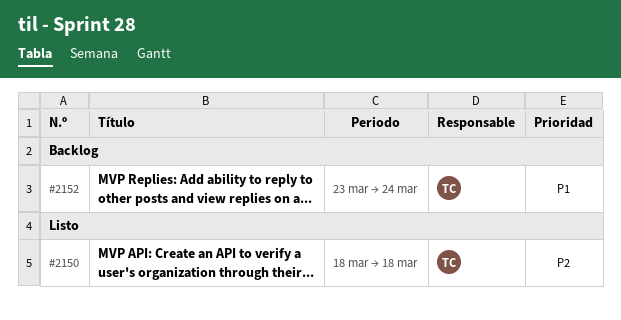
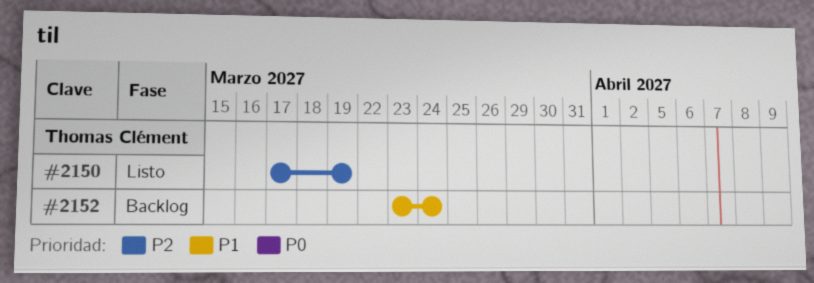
#2150, start: Mar 18 -> Mar 17
#2150, due: Mar 18 -> Mar 19

